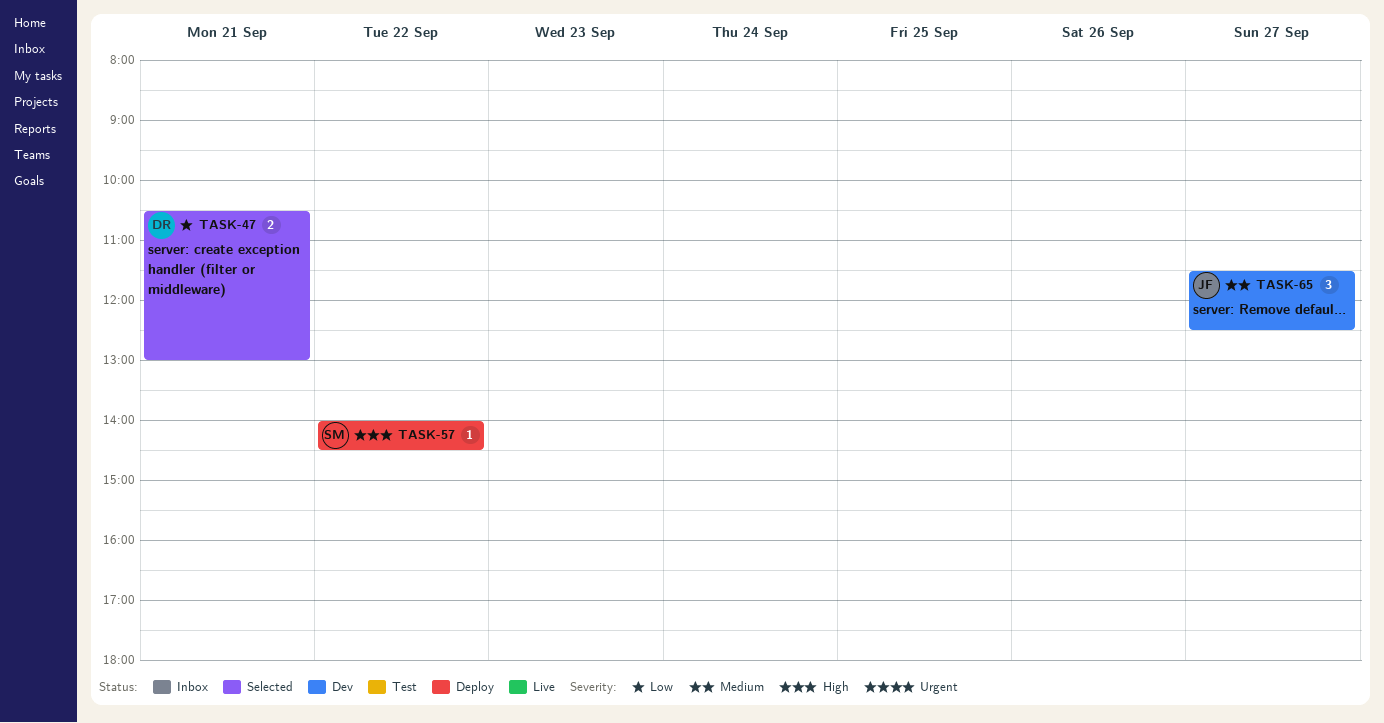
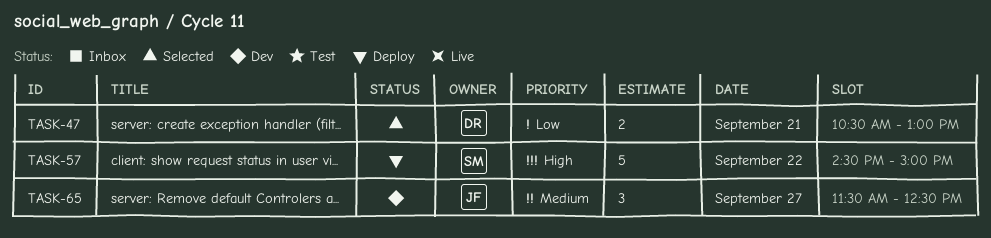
TASK-57, estimate: 1 -> 5
TASK-57, begins: 14:00 -> 14:30
TASK-57, ends: 14:30 -> 15:00

